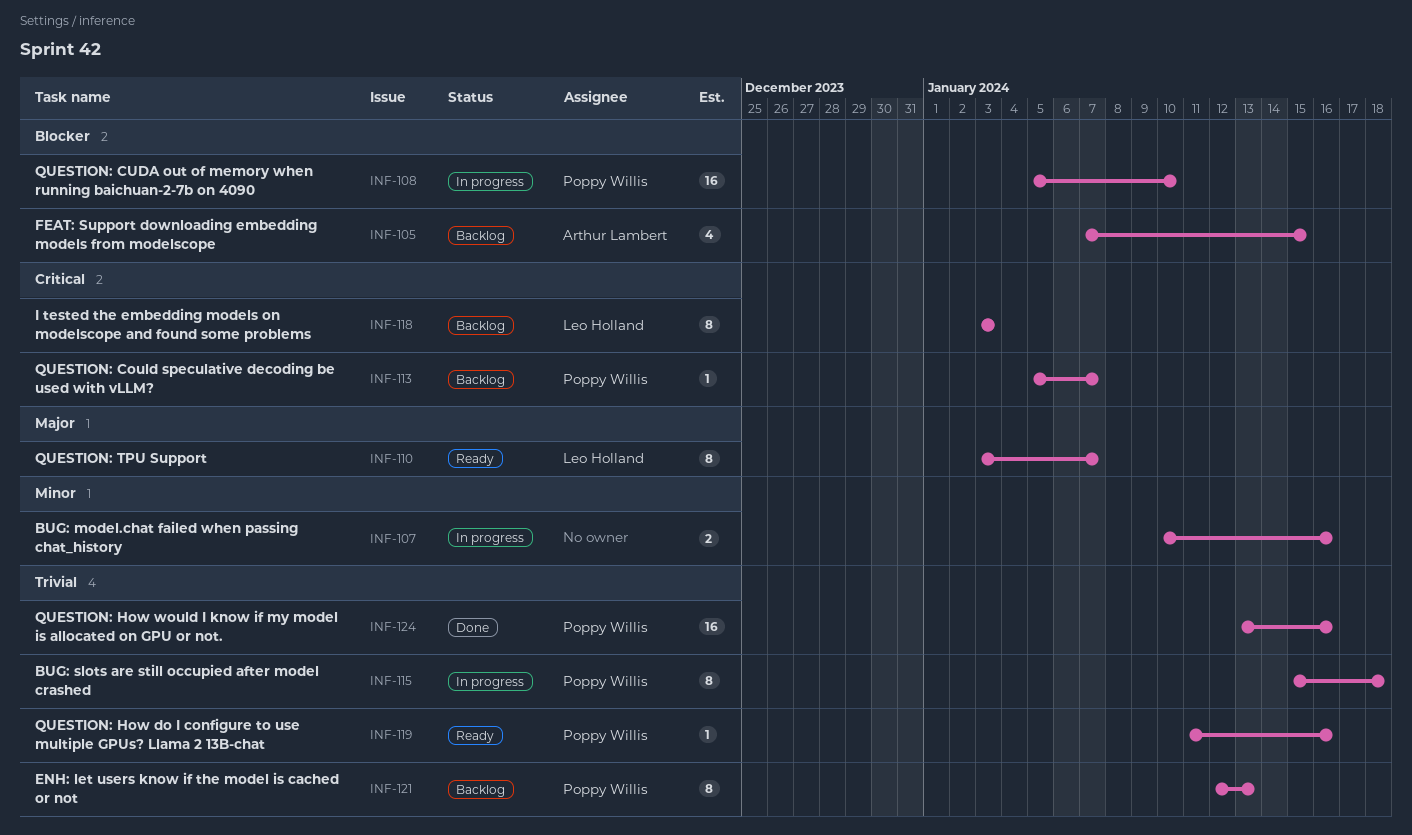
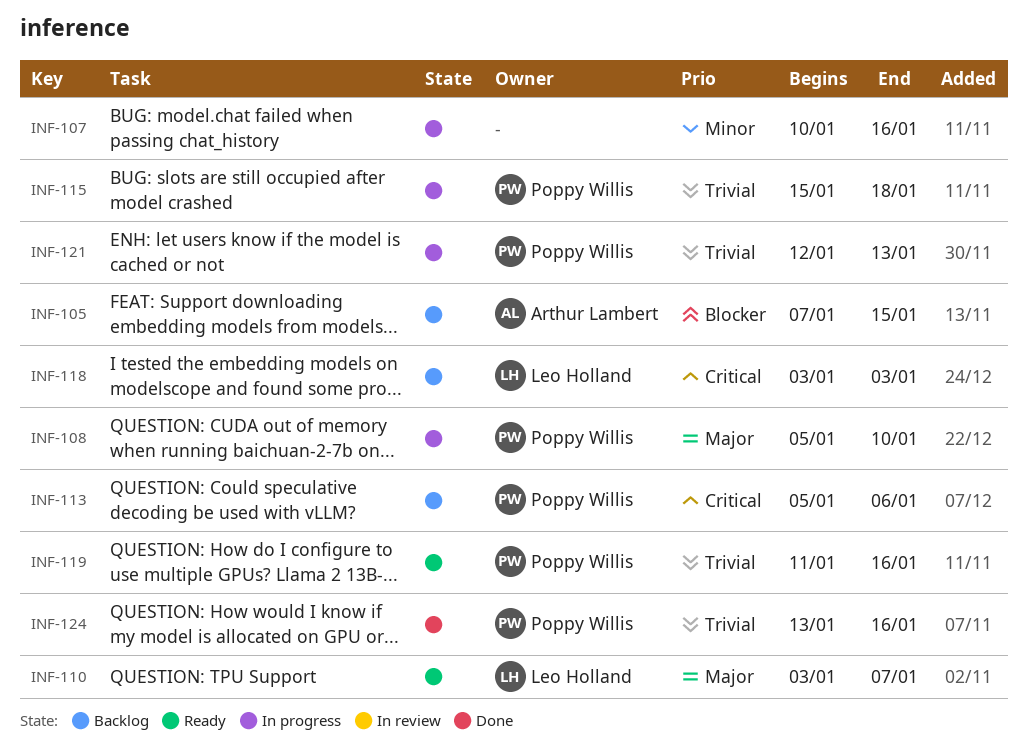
INF-108, priority: Blocker -> Major
INF-113, due: Jan 7 -> Jan 6
INF-121, status: Backlog -> In progress

